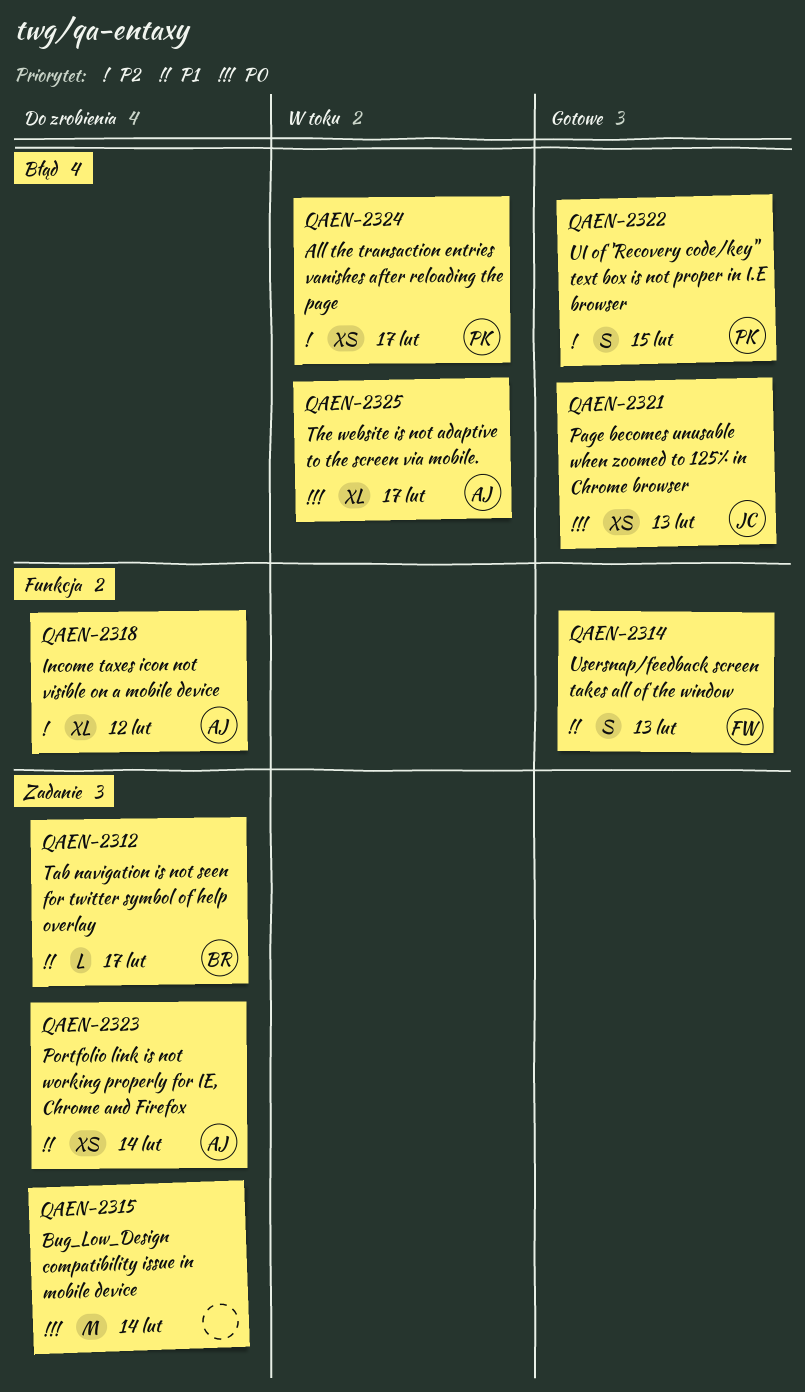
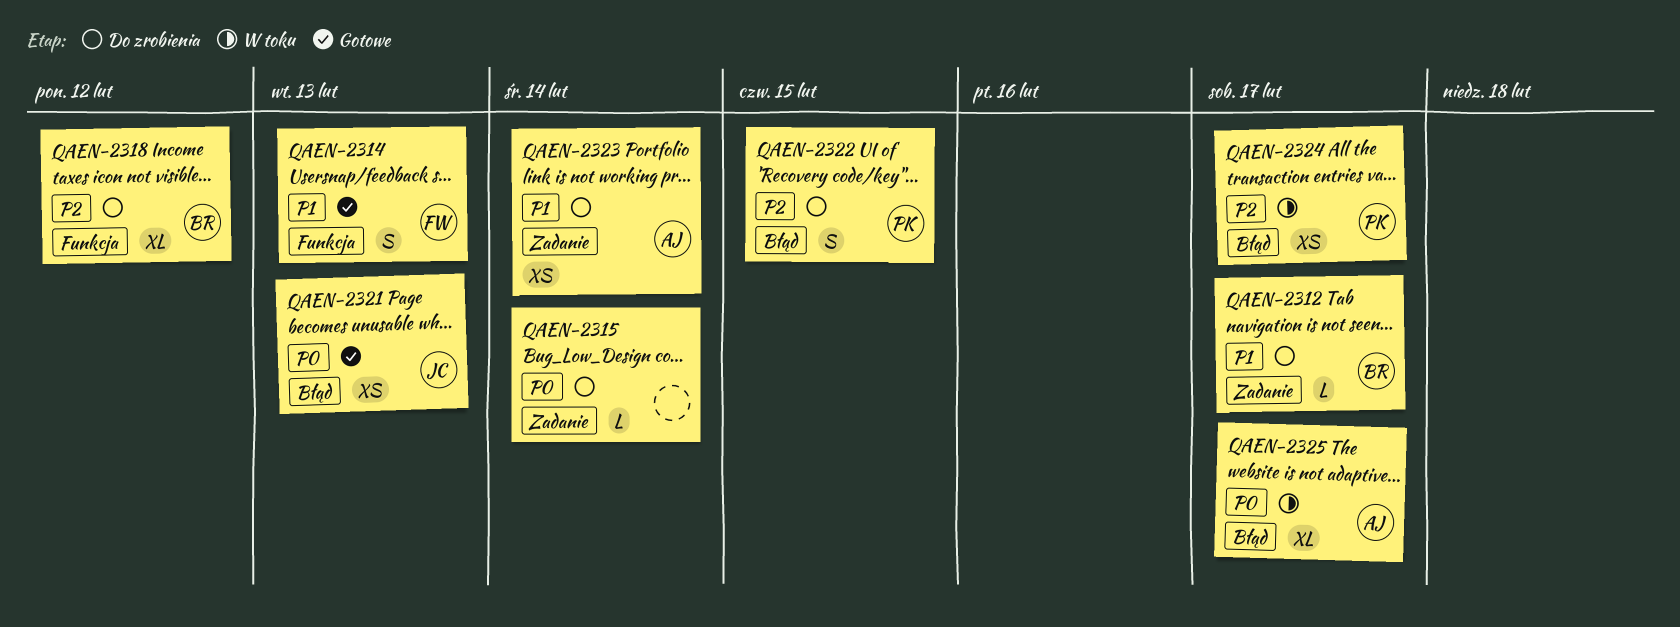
QAEN-2315, estimate: M -> L
QAEN-2318, owner: AJ -> BR
QAEN-2322, status: Gotowe -> Do zrobienia

